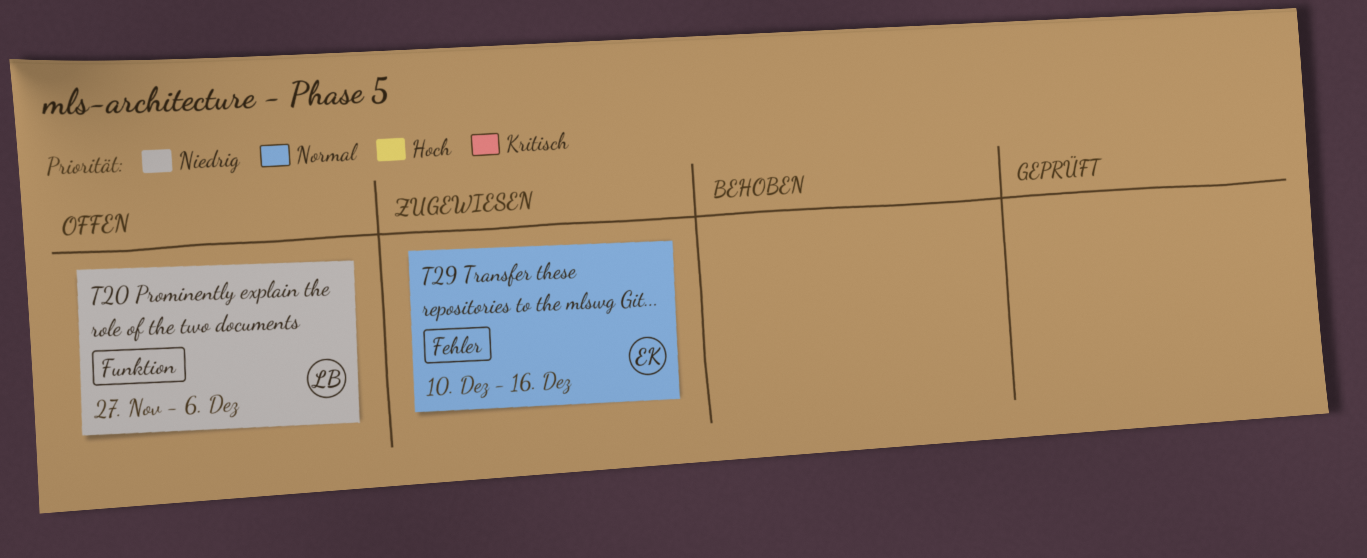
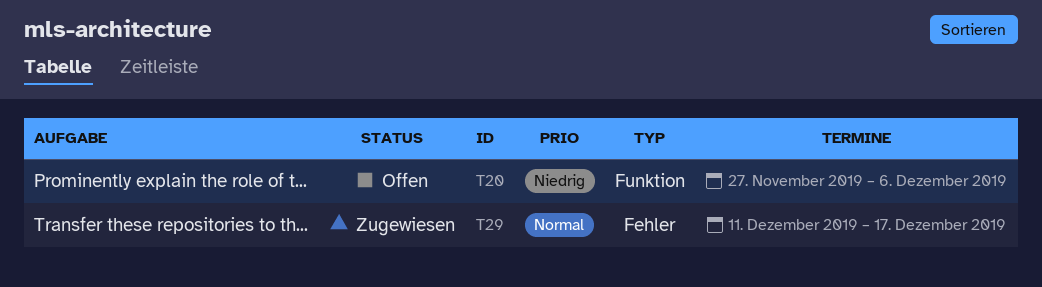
T29, start: Dec 10 -> Dec 11
T29, due: Dec 16 -> Dec 17

